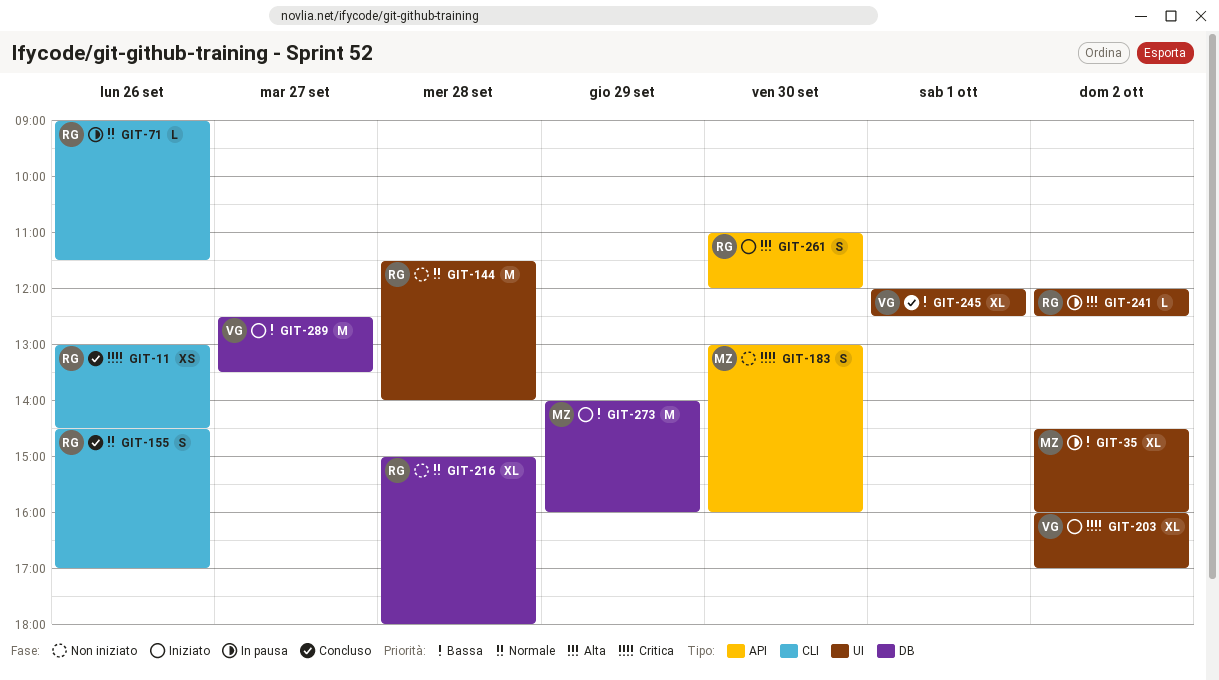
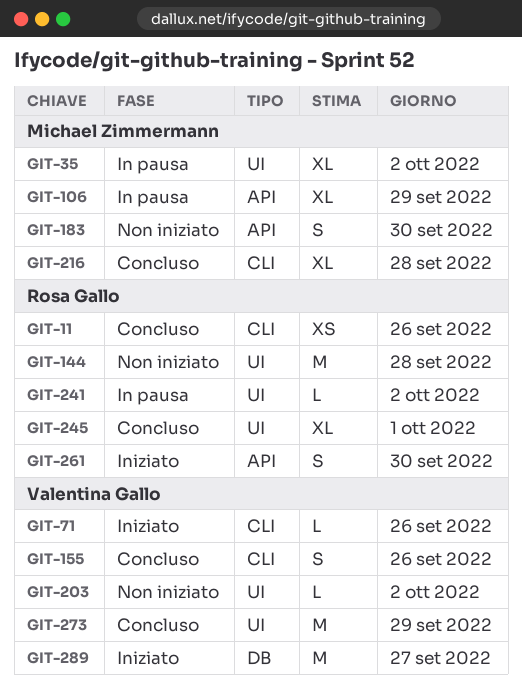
GIT-71, status: In pausa -> Iniziato
GIT-71, owner: Rosa Gallo -> Valentina Gallo
GIT-106: none -> present
GIT-155, owner: Rosa Gallo -> Valentina Gallo
GIT-203, status: Iniziato -> Non iniziato
GIT-203, estimate: XL -> L
GIT-216, status: Non iniziato -> Concluso
GIT-216, owner: Rosa Gallo -> Michael Zimmermann
GIT-216, label: DB -> CLI
GIT-245, owner: Valentina Gallo -> Rosa Gallo
GIT-273, status: Iniziato -> Concluso
GIT-273, owner: Michael Zimmermann -> Valentina Gallo
GIT-273, label: DB -> UI

